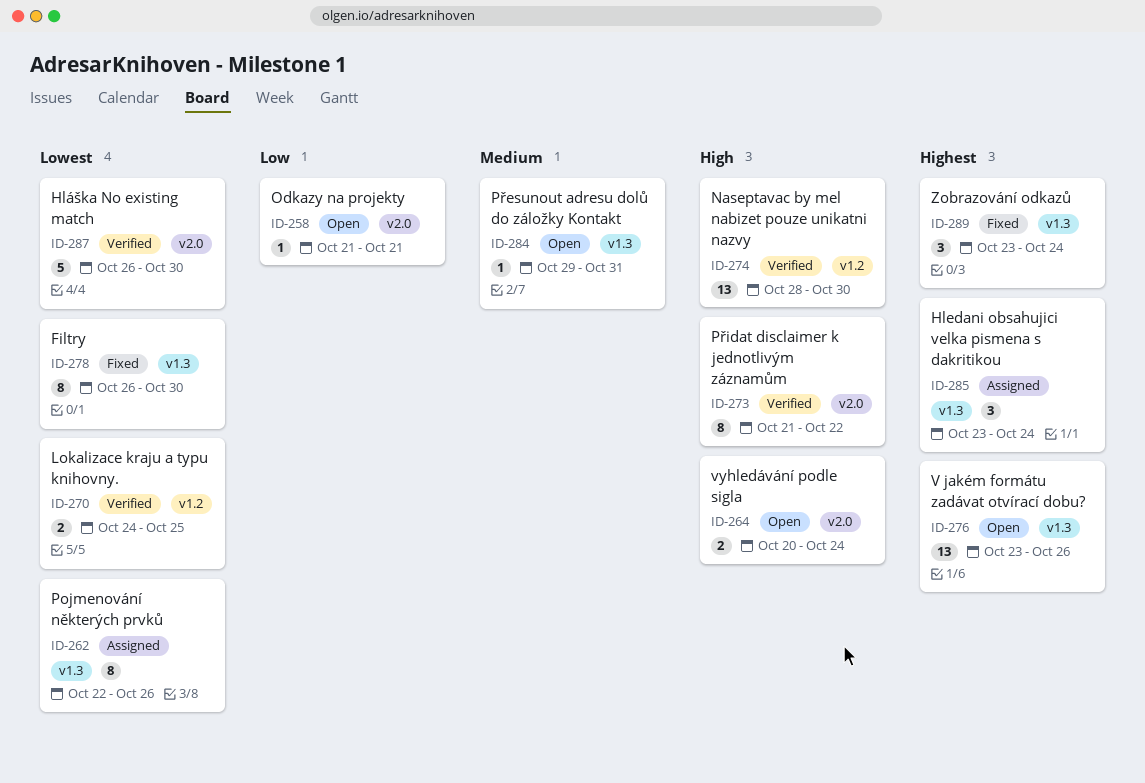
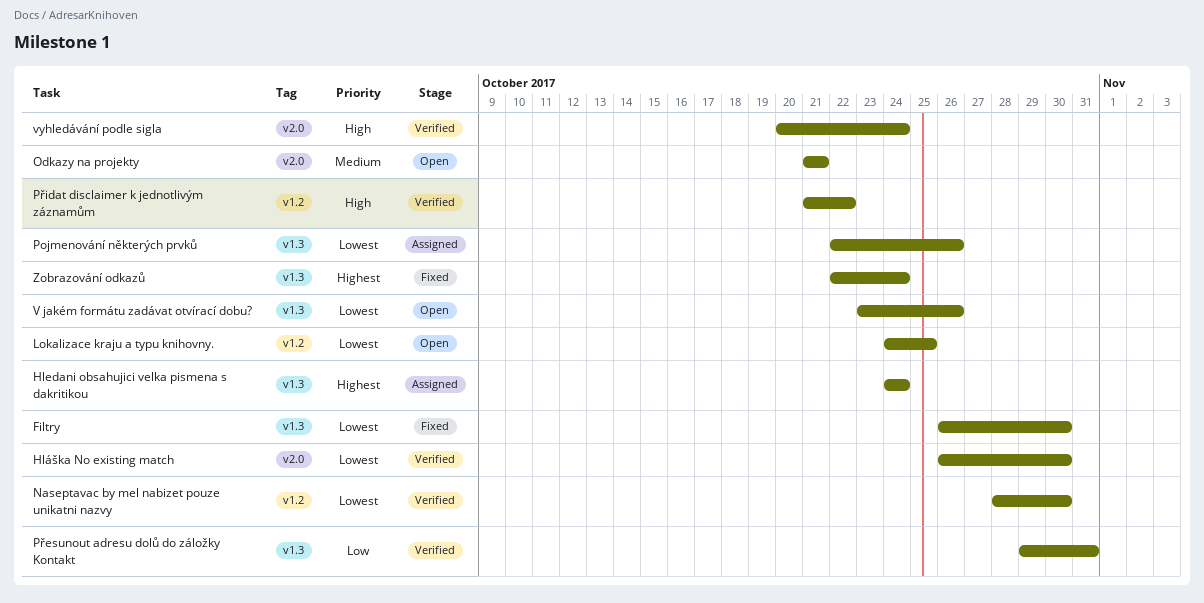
Hledani obsahujici velka pismena s dakritikou, start: Oct 23 -> Oct 24
Lokalizace kraju a typu knihovny., status: Verified -> Open
Naseptavac by mel nabizet pouze unikatni nazvy, priority: High -> Lowest
Odkazy na projekty, priority: Low -> Medium
Přesunout adresu dolů do záložky Kontakt, status: Open -> Verified
Přesunout adresu dolů do záložky Kontakt, priority: Medium -> Low
Přidat disclaimer k jednotlivým záznamům, label: v2.0 -> v1.2
V jakém formátu zadávat otvírací dobu?, priority: Highest -> Lowest
vyhledávání podle sigla, status: Open -> Verified
Zobrazování odkazů, start: Oct 23 -> Oct 22

